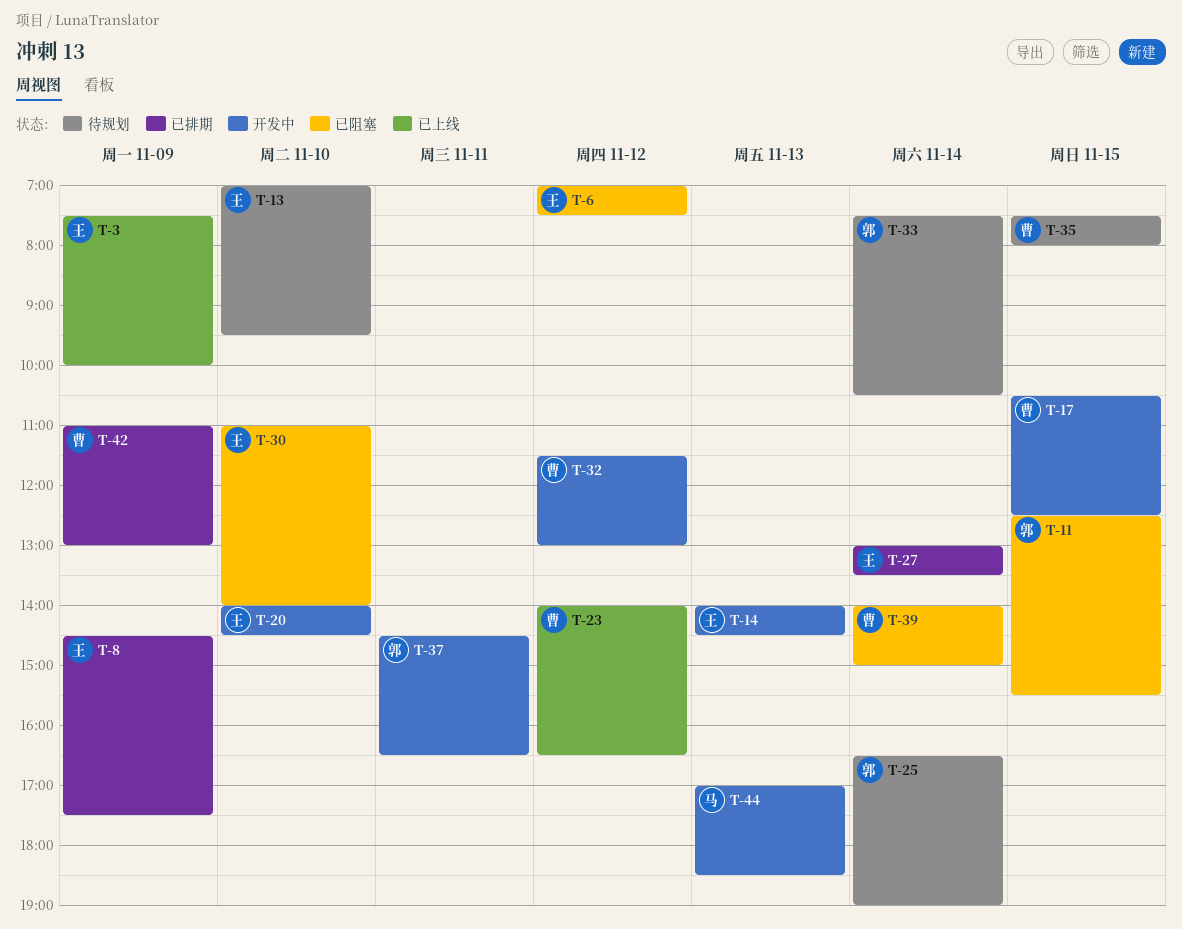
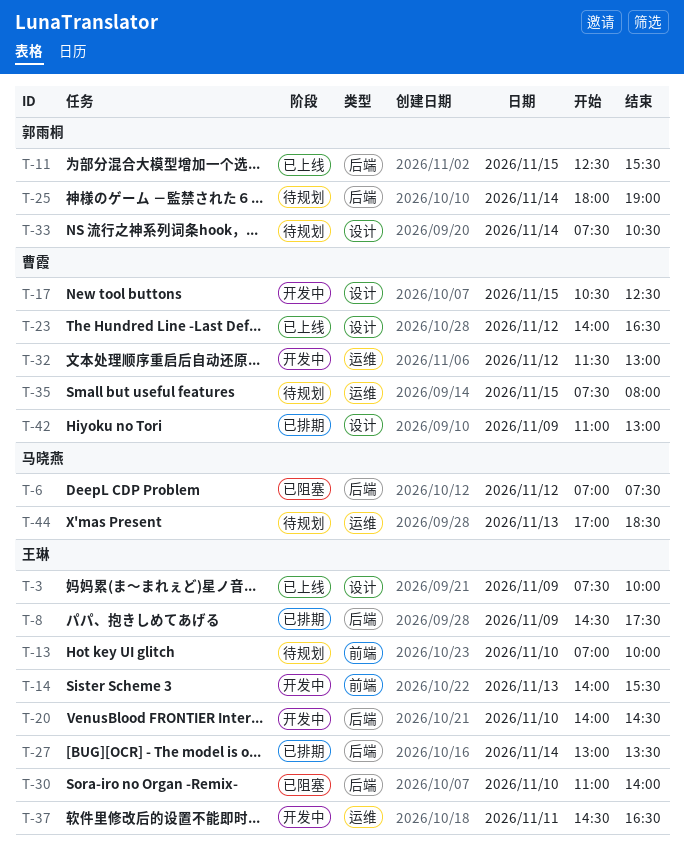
T-6, owner: 王琳 -> 马晓燕
T-11, status: 已阻塞 -> 已上线
T-13, ends: 09:30 -> 10:00
T-14, ends: 14:30 -> 15:30
T-25, begins: 16:30 -> 18:00
T-37, owner: 郭雨桐 -> 王琳
T-39: present -> none
T-44, status: 开发中 -> 待规划

